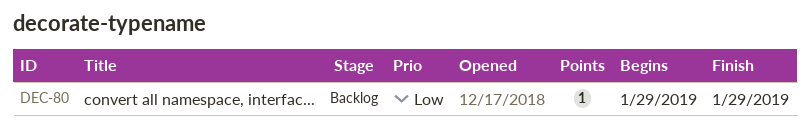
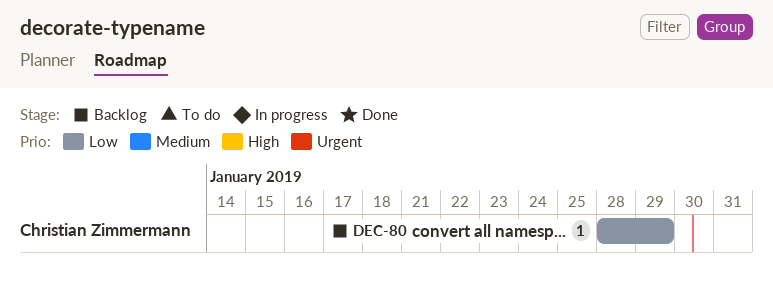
DEC-80, start: Jan 29 -> Jan 28

